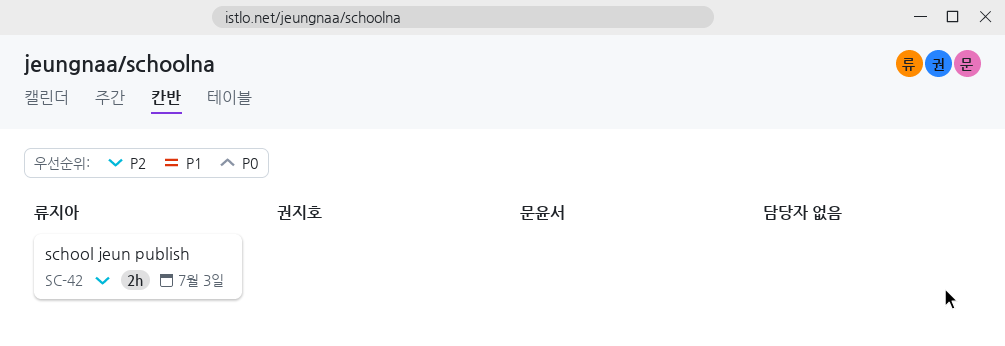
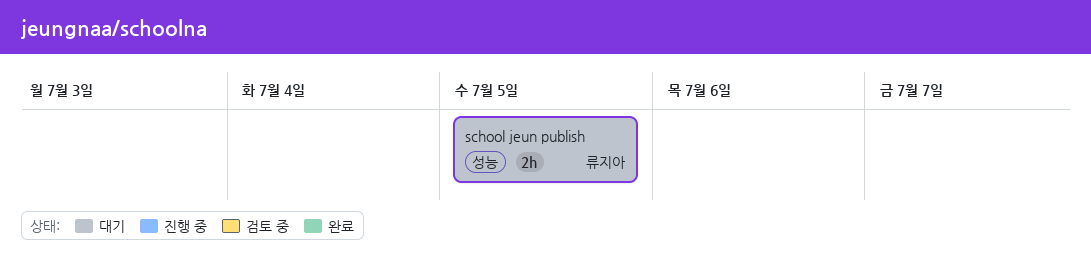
school jeun publish, due: Jul 3 -> Jul 5

